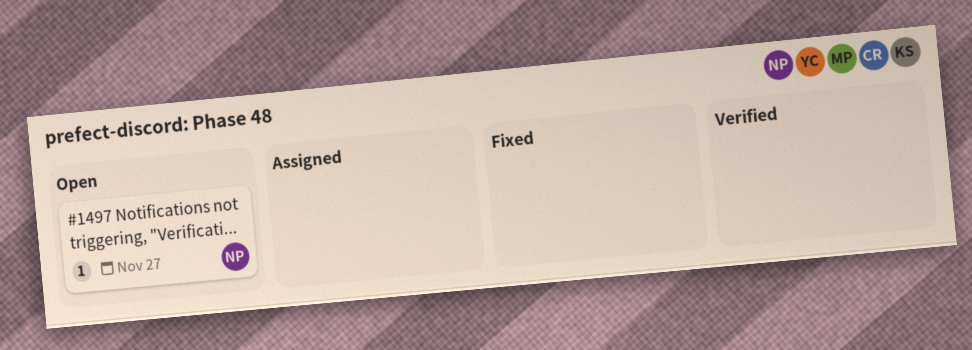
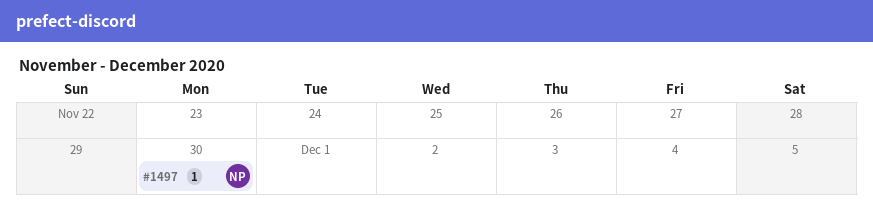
#1497, due: Nov 27 -> Nov 30

